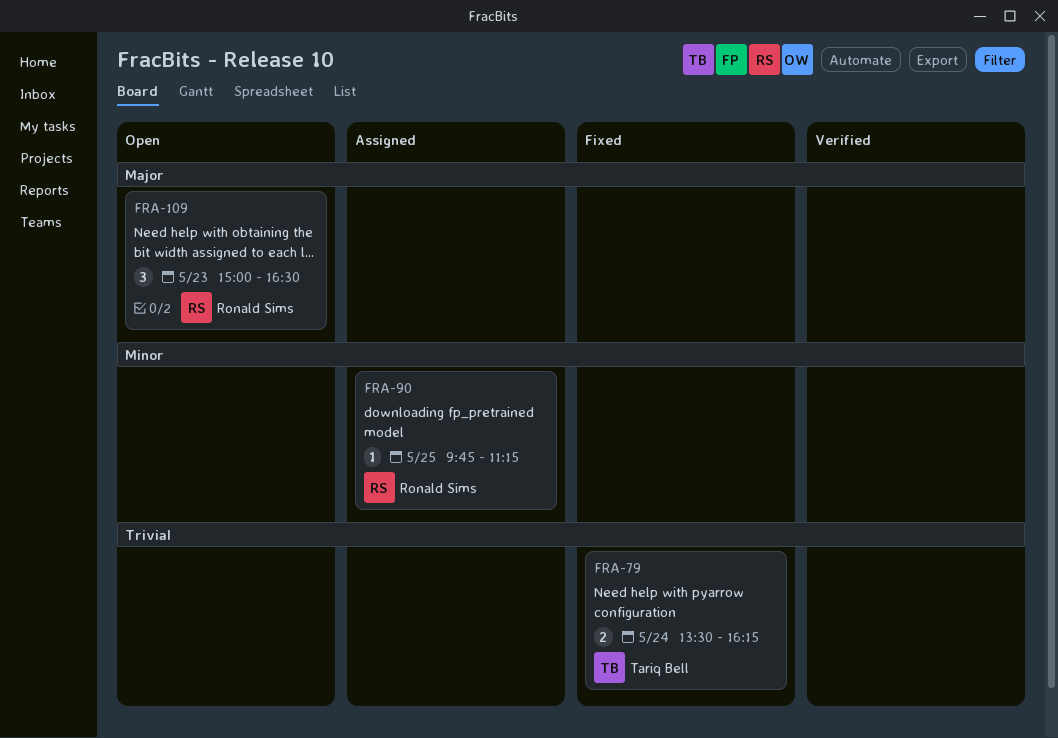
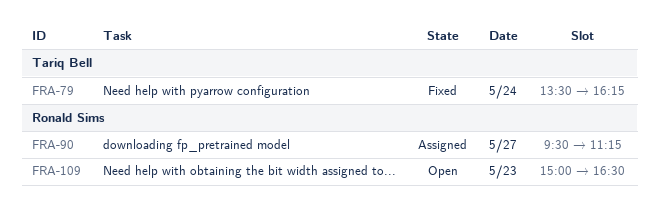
FRA-90, day: May 25 -> May 27
FRA-90, begins: 09:45 -> 09:30

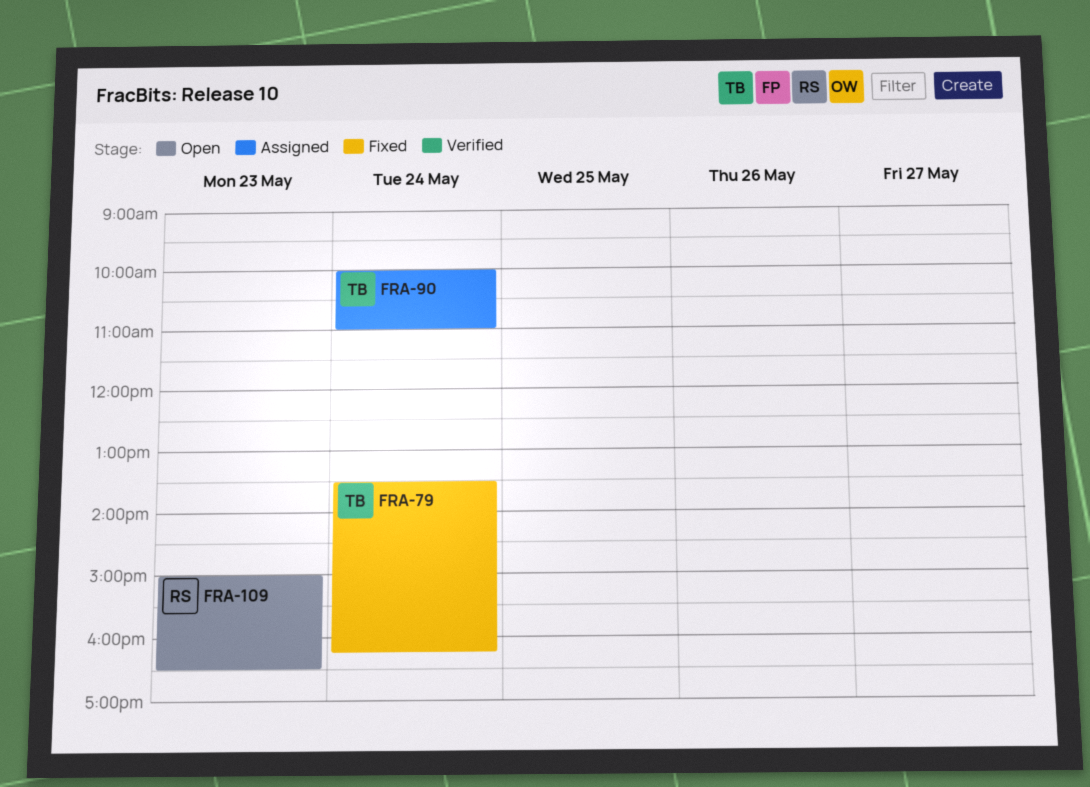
FRA-90, owner: Ronald Sims -> Tariq Bell
FRA-90, day: May 27 -> May 24
FRA-90, begins: 09:30 -> 10:00
FRA-90, ends: 11:15 -> 11:00

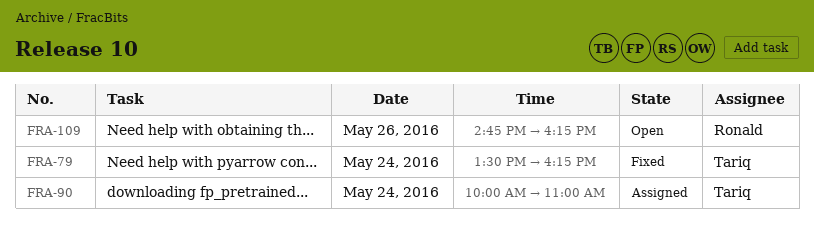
FRA-109, day: May 23 -> May 26
FRA-109, begins: 15:00 -> 14:45
FRA-109, ends: 16:30 -> 16:15

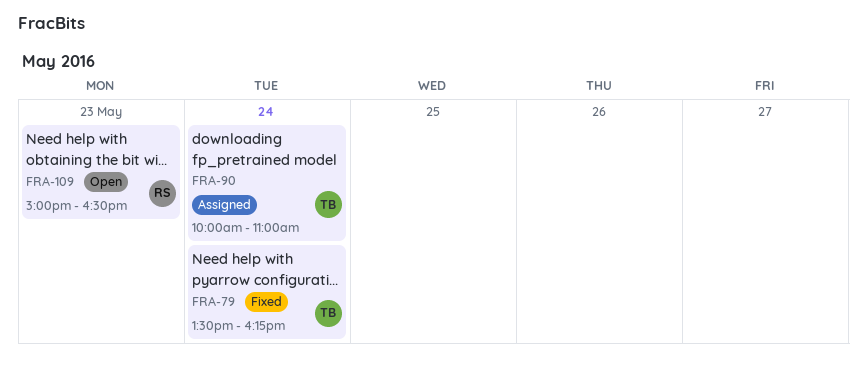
FRA-109, day: May 26 -> May 23
FRA-109, begins: 14:45 -> 15:00
FRA-109, ends: 16:15 -> 16:30

